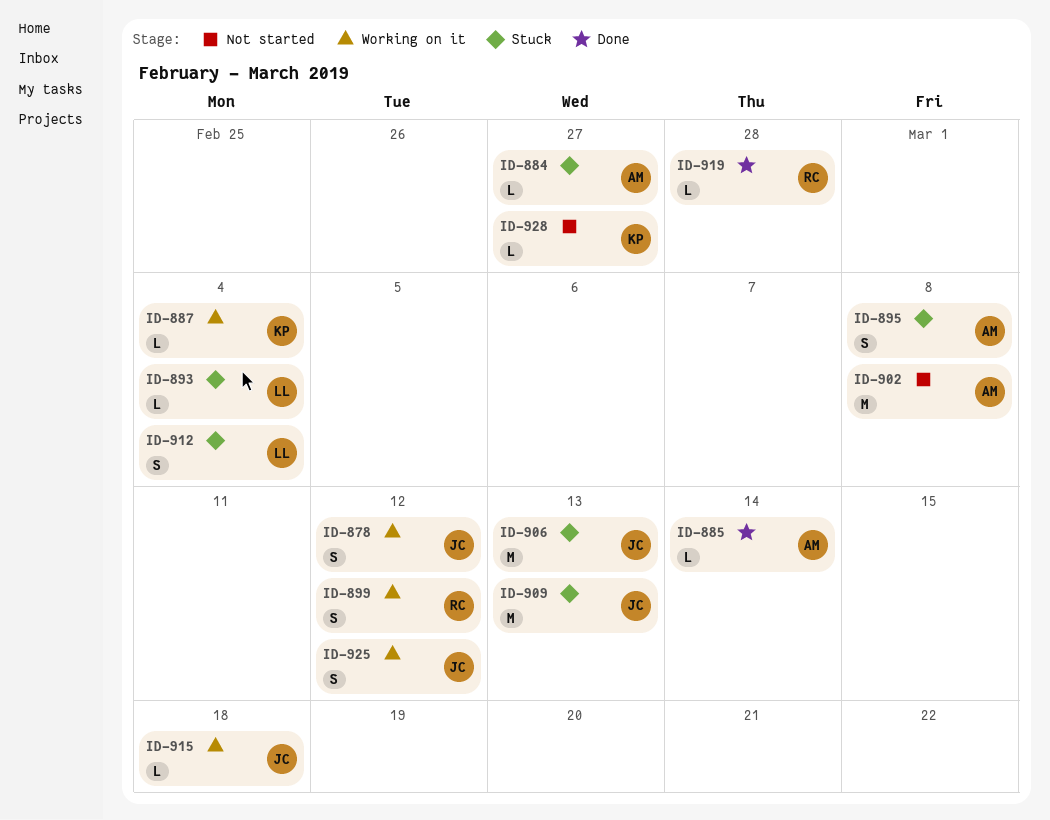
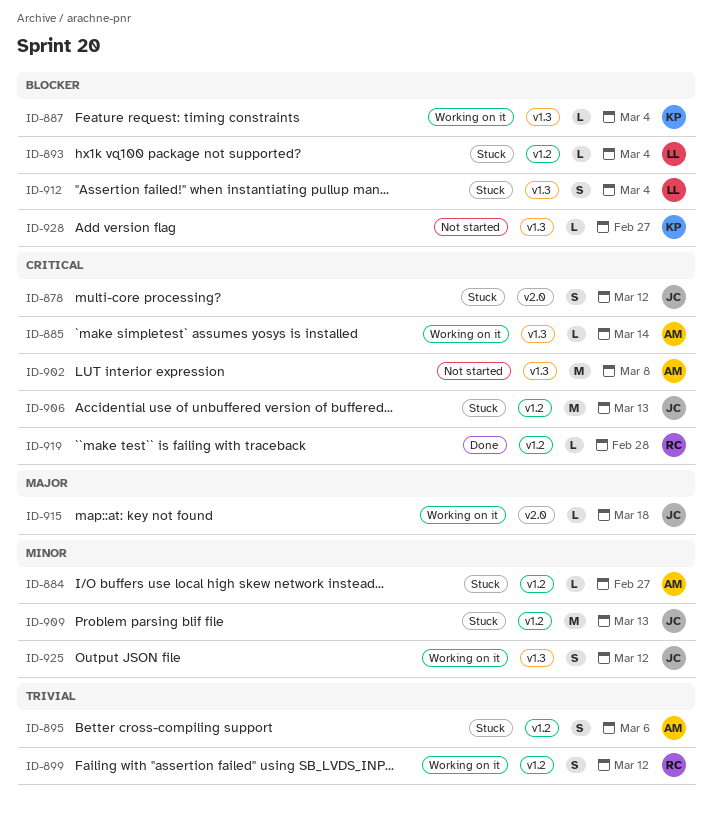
ID-878, status: Working on it -> Stuck
ID-885, status: Done -> Working on it
ID-895, due: Mar 8 -> Mar 6

